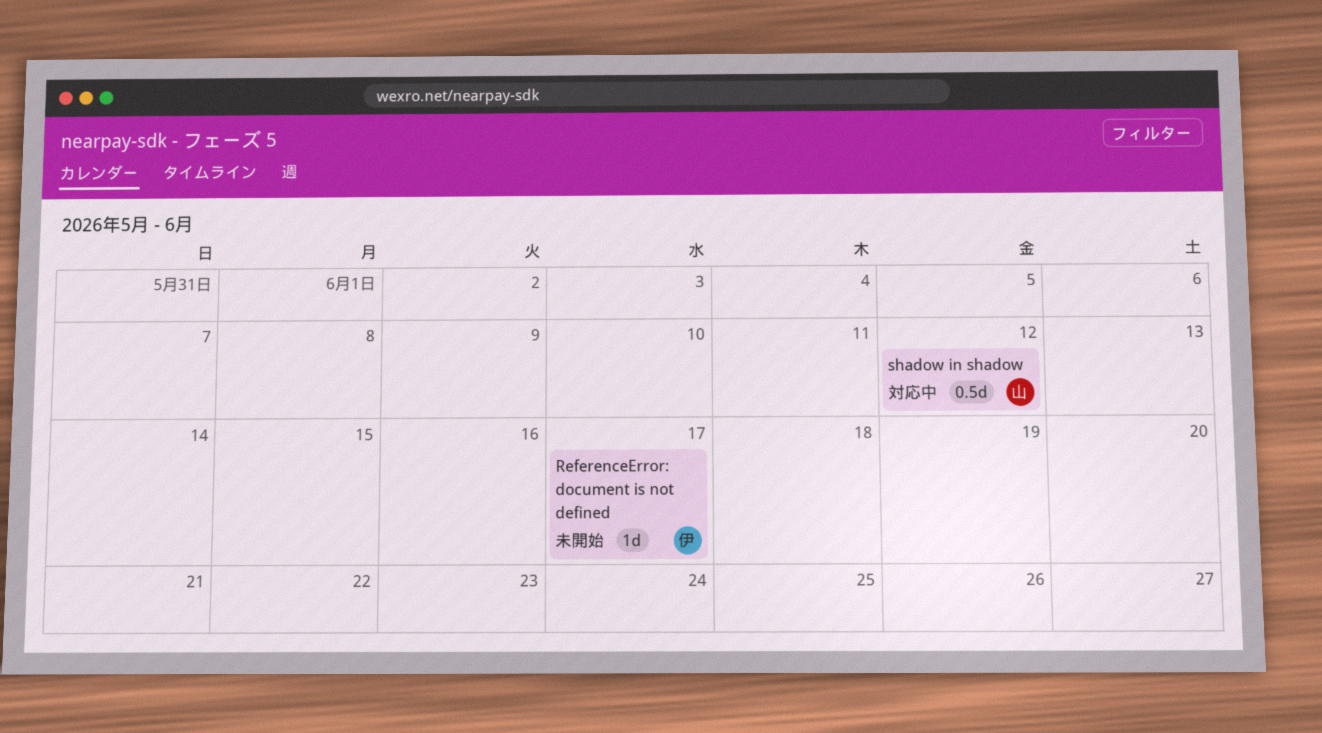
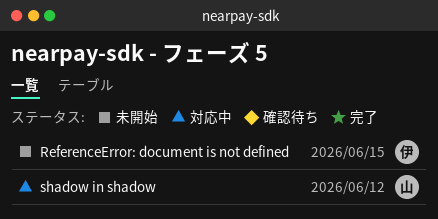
ReferenceError: document is not defined, due: Jun 17 -> Jun 15

